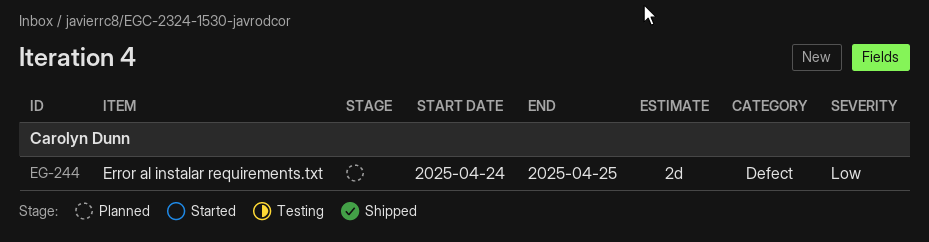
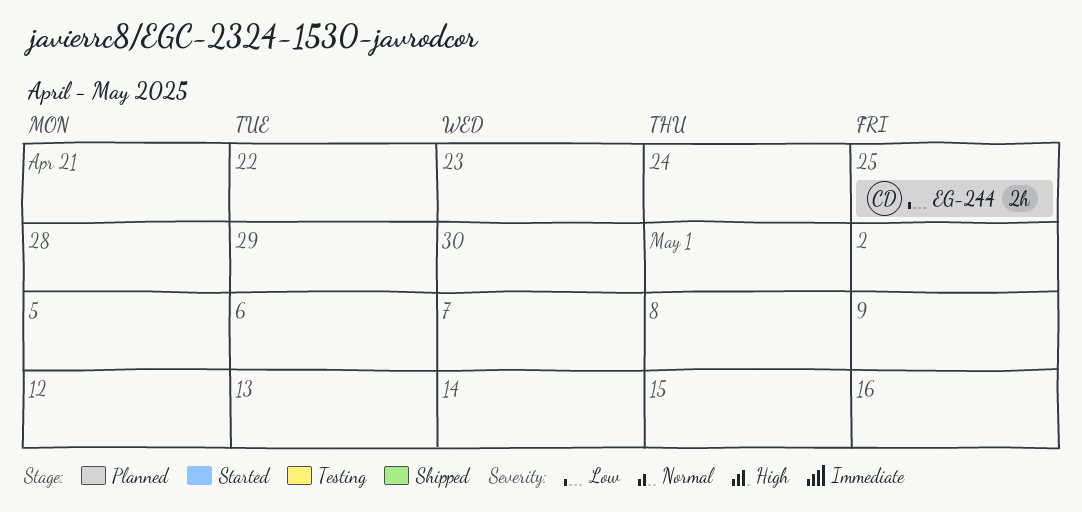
EG-244, estimate: 2d -> 2h
EG-244, start: Apr 24 -> Apr 25

